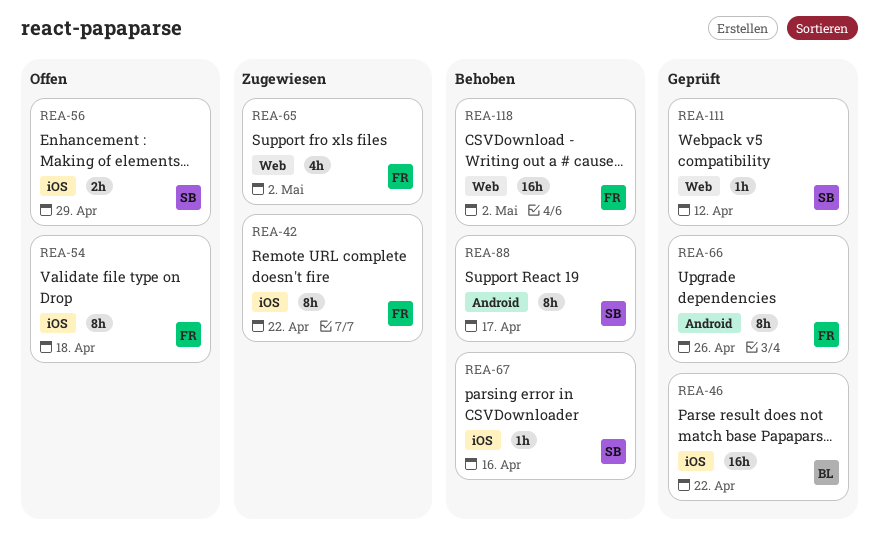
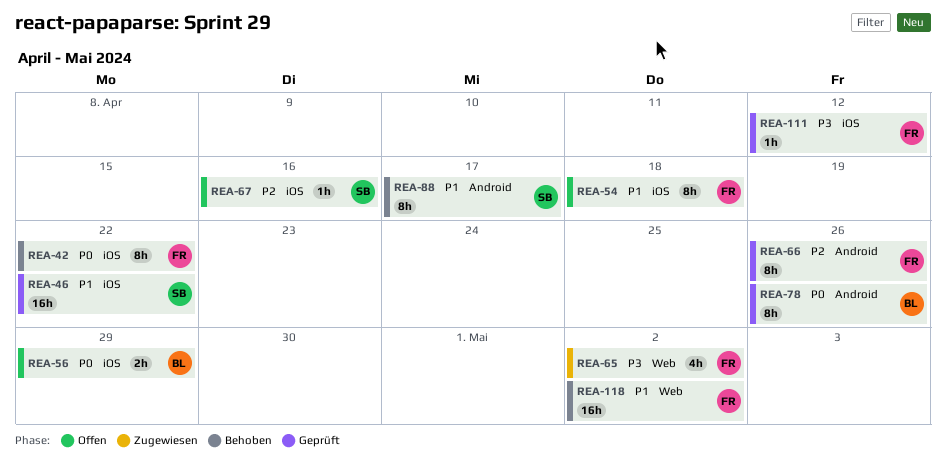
REA-42, status: Zugewiesen -> Behoben
REA-46, owner: BL -> SB
REA-56, owner: SB -> BL
REA-67, status: Behoben -> Offen
REA-78: none -> present
REA-111, owner: SB -> FR
REA-111, label: Web -> iOS

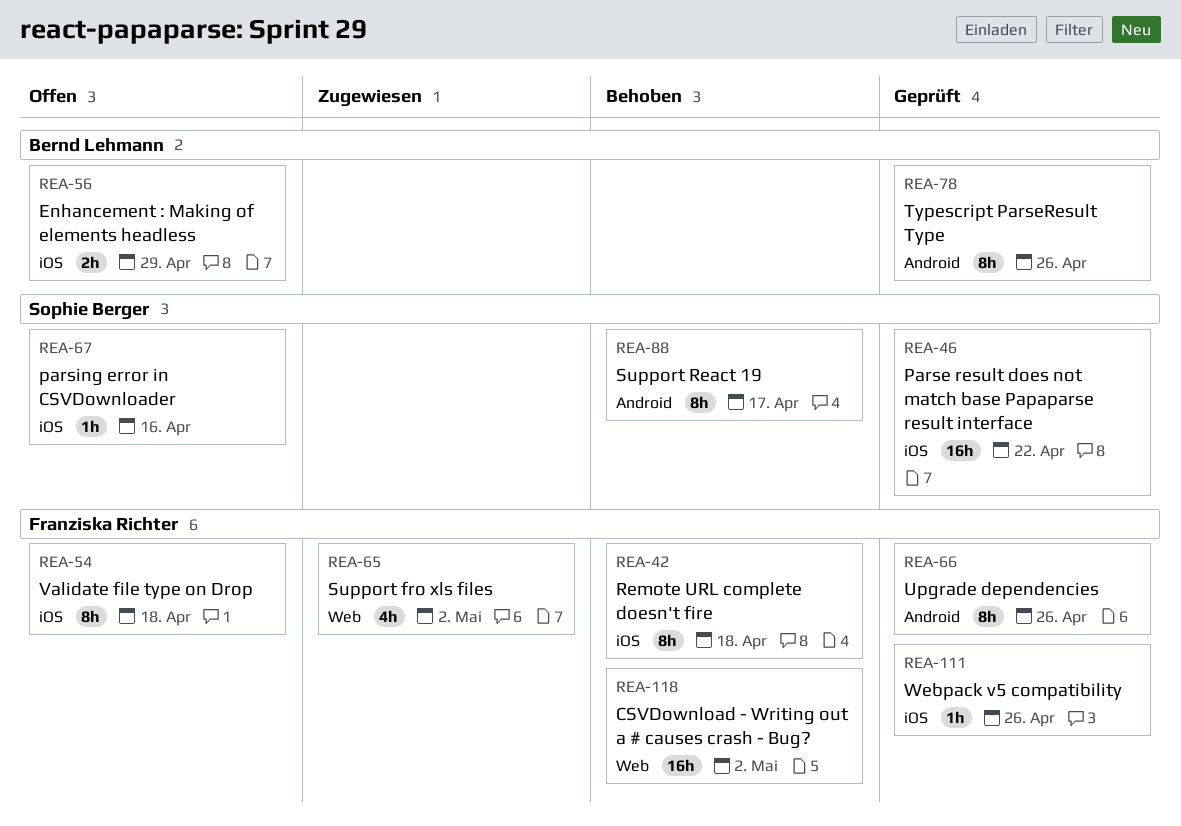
REA-42, due: Apr 22 -> Apr 18
REA-111, due: Apr 12 -> Apr 26

